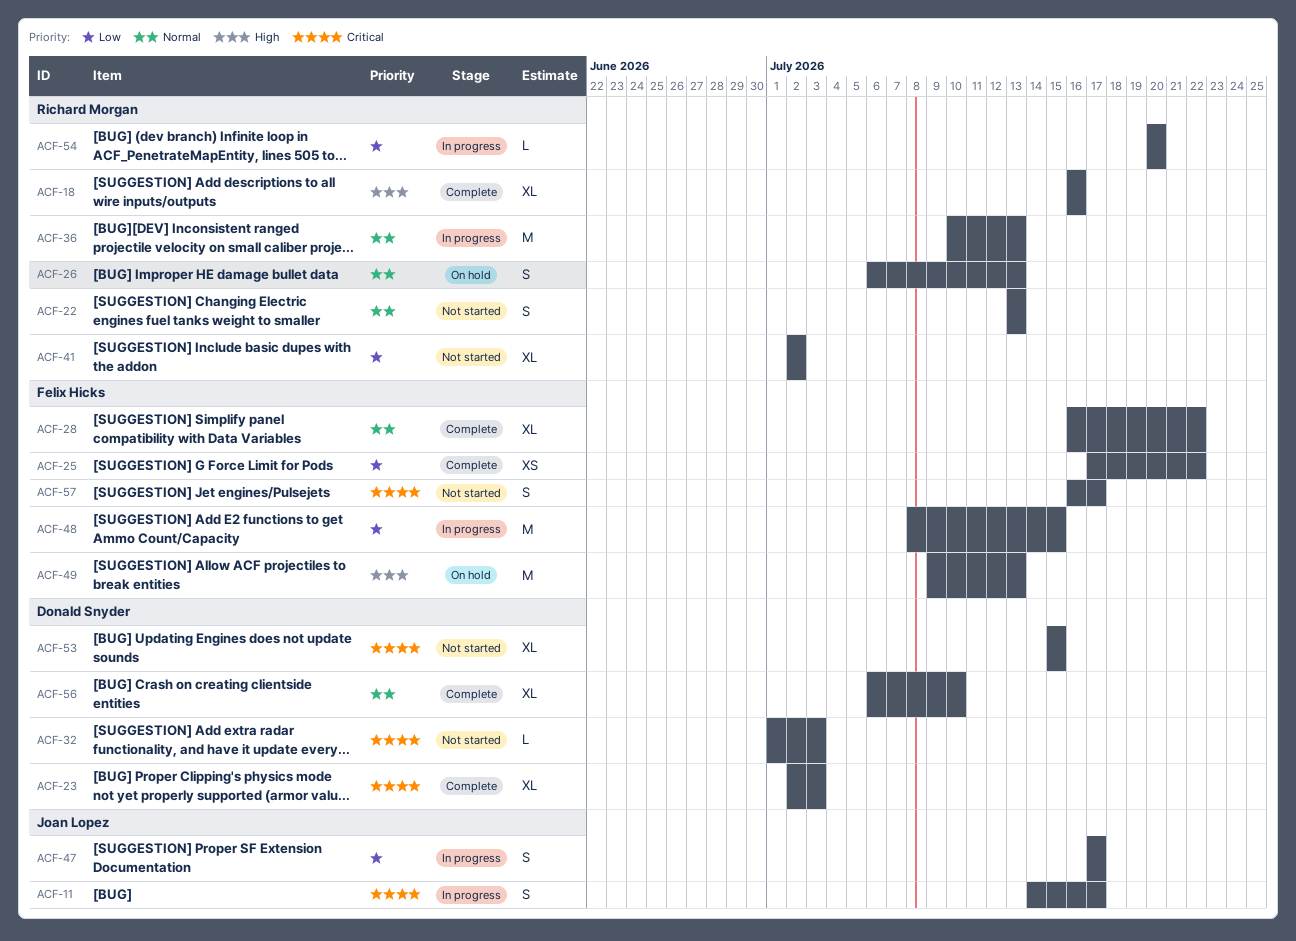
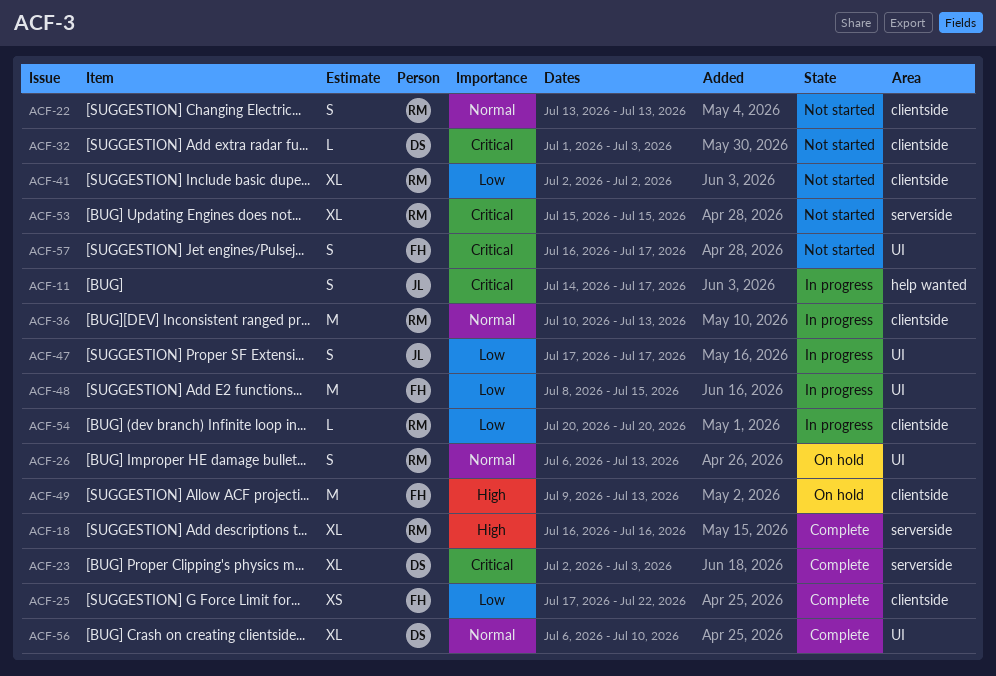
ACF-28: present -> none
ACF-53, owner: Donald Snyder -> Richard Morgan

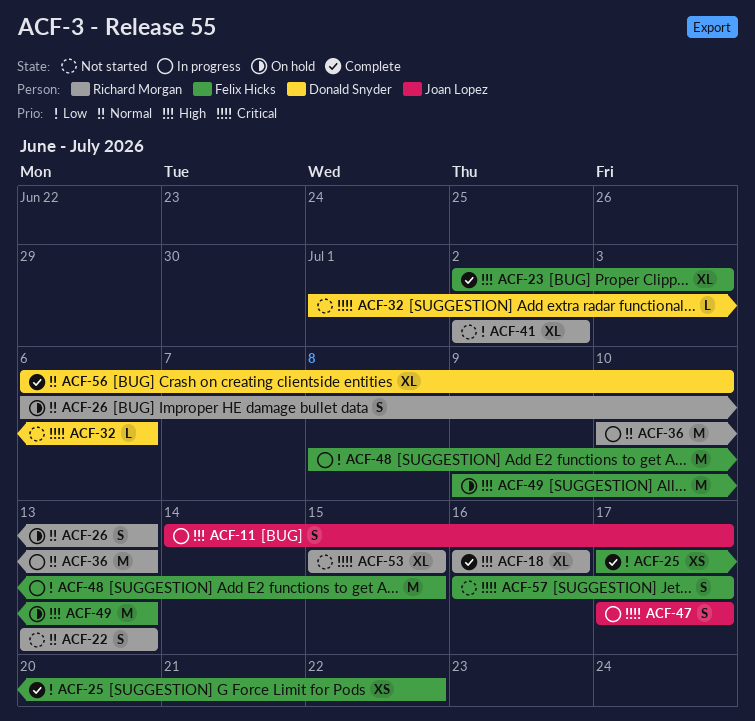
ACF-11, priority: Critical -> High
ACF-23, owner: Donald Snyder -> Felix Hicks
ACF-23, priority: Critical -> High
ACF-32, due: Jul 3 -> Jul 6
ACF-47, priority: Low -> Critical
ACF-54: present -> none

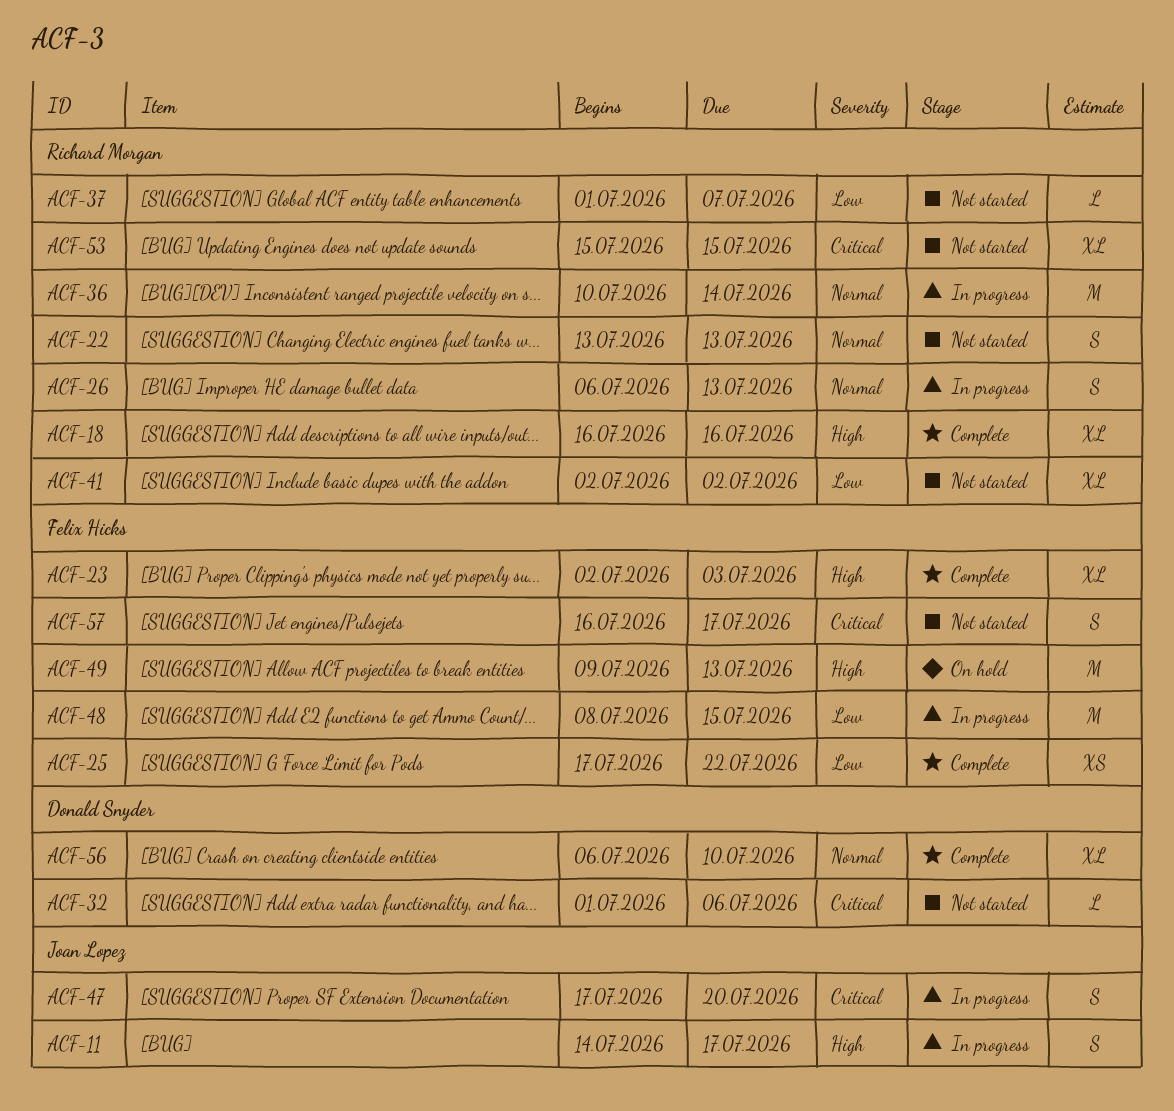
ACF-26, status: On hold -> In progress
ACF-36, due: Jul 13 -> Jul 14
ACF-37: none -> present
ACF-47, due: Jul 17 -> Jul 20

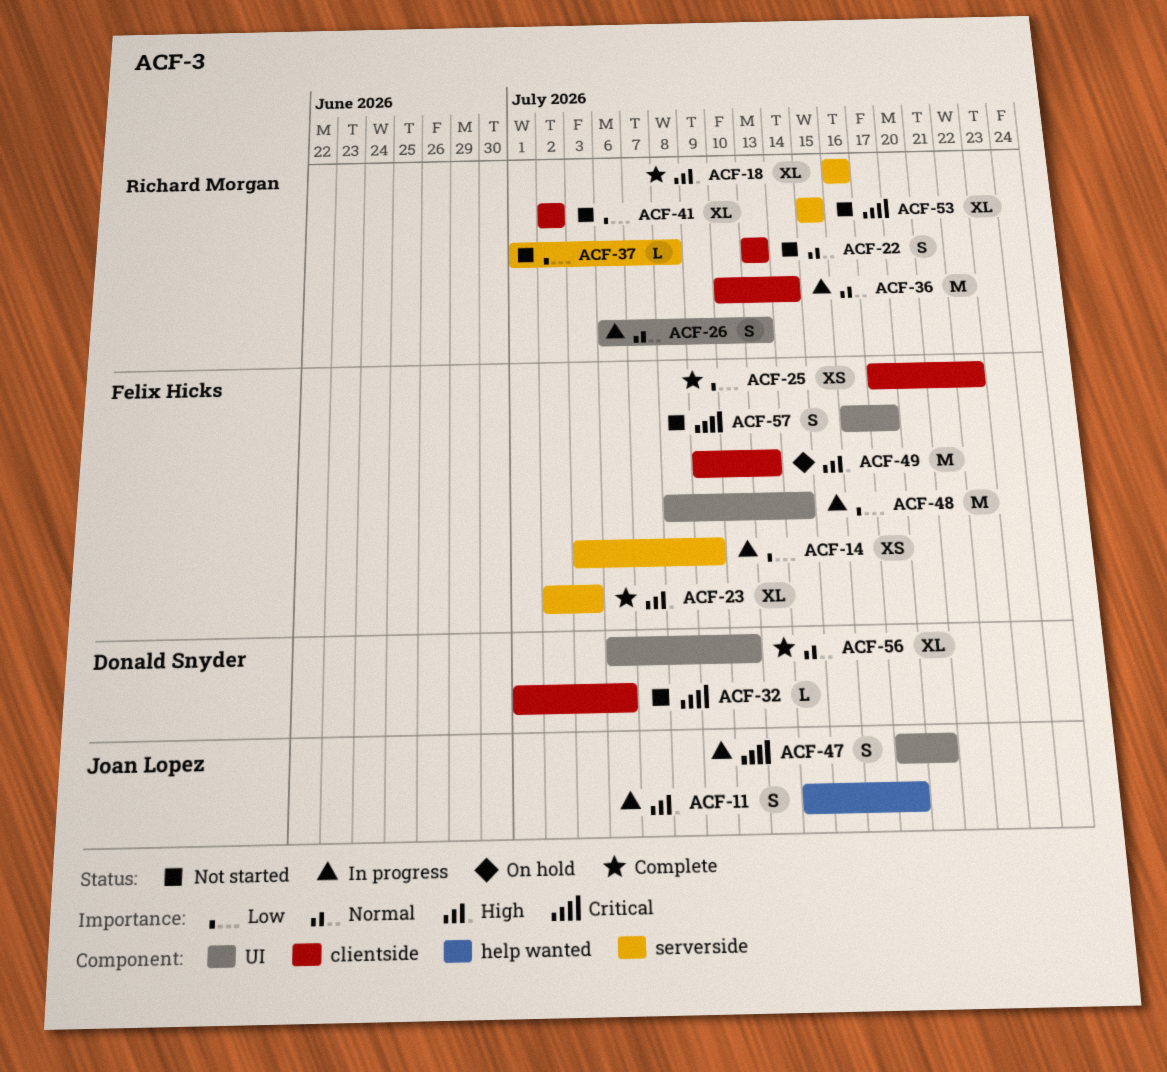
ACF-14: none -> present
ACF-37, due: Jul 7 -> Jul 8
ACF-48, due: Jul 15 -> Jul 14

